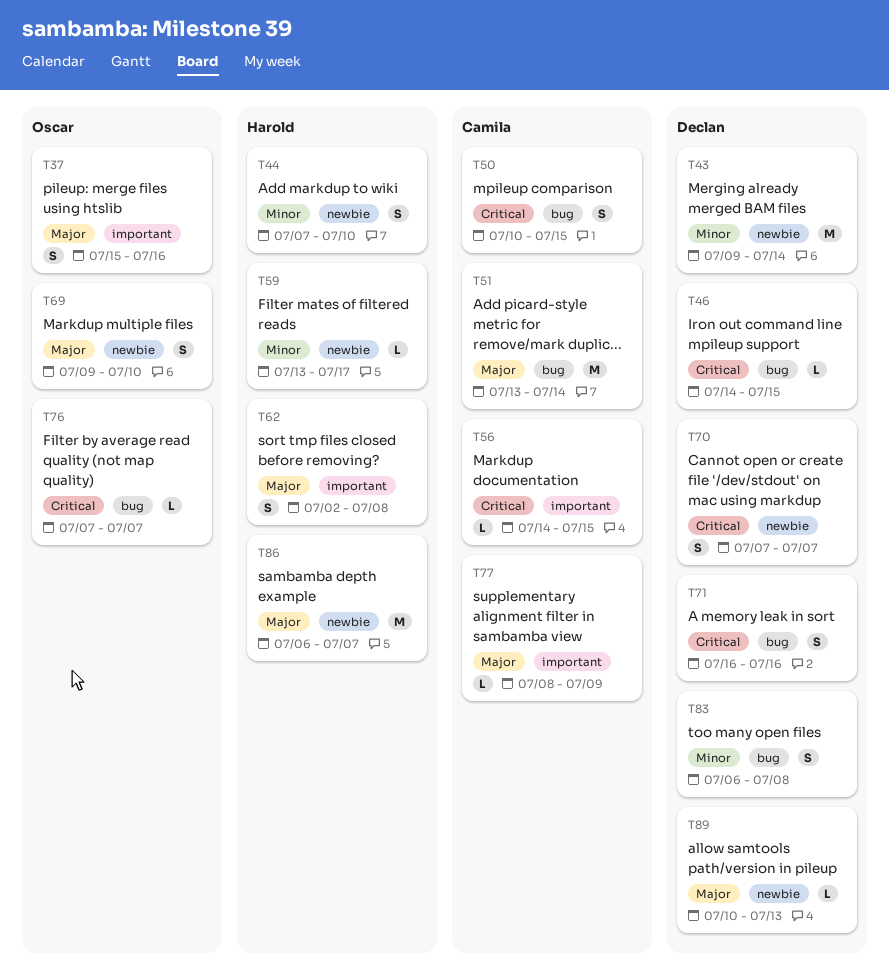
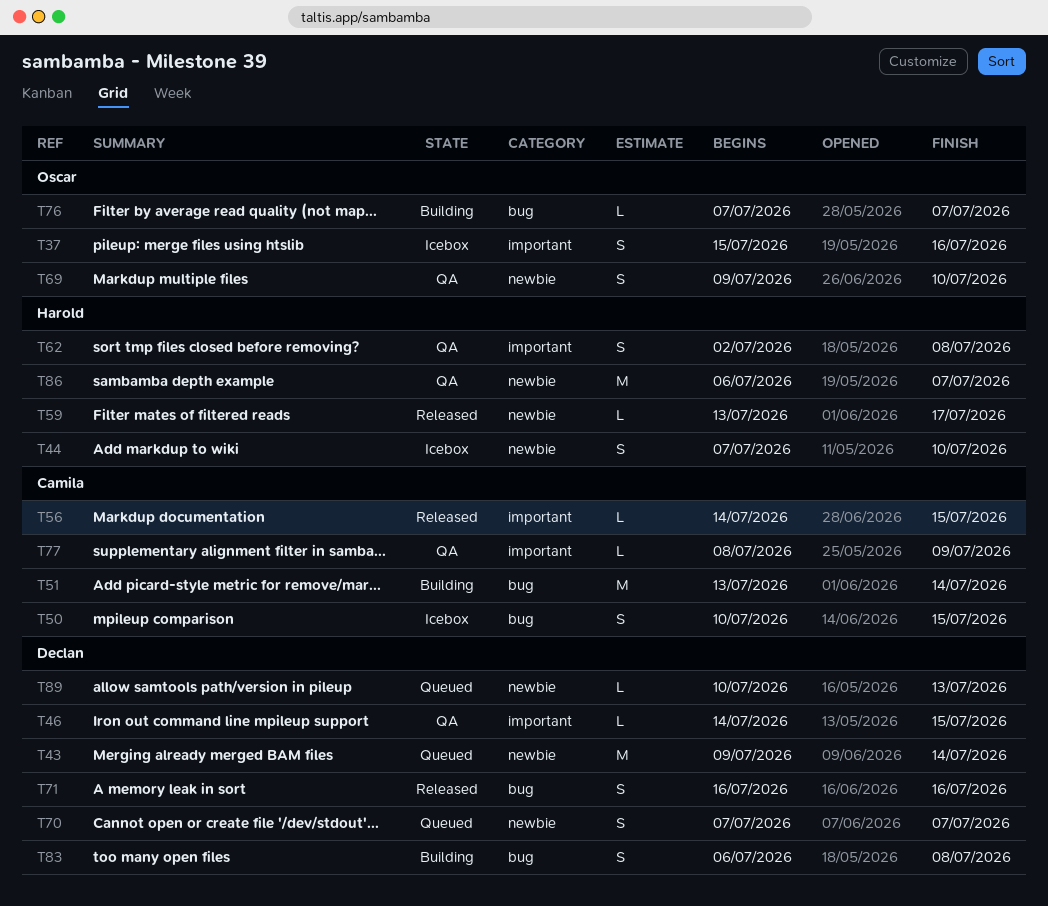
T46, label: bug -> important

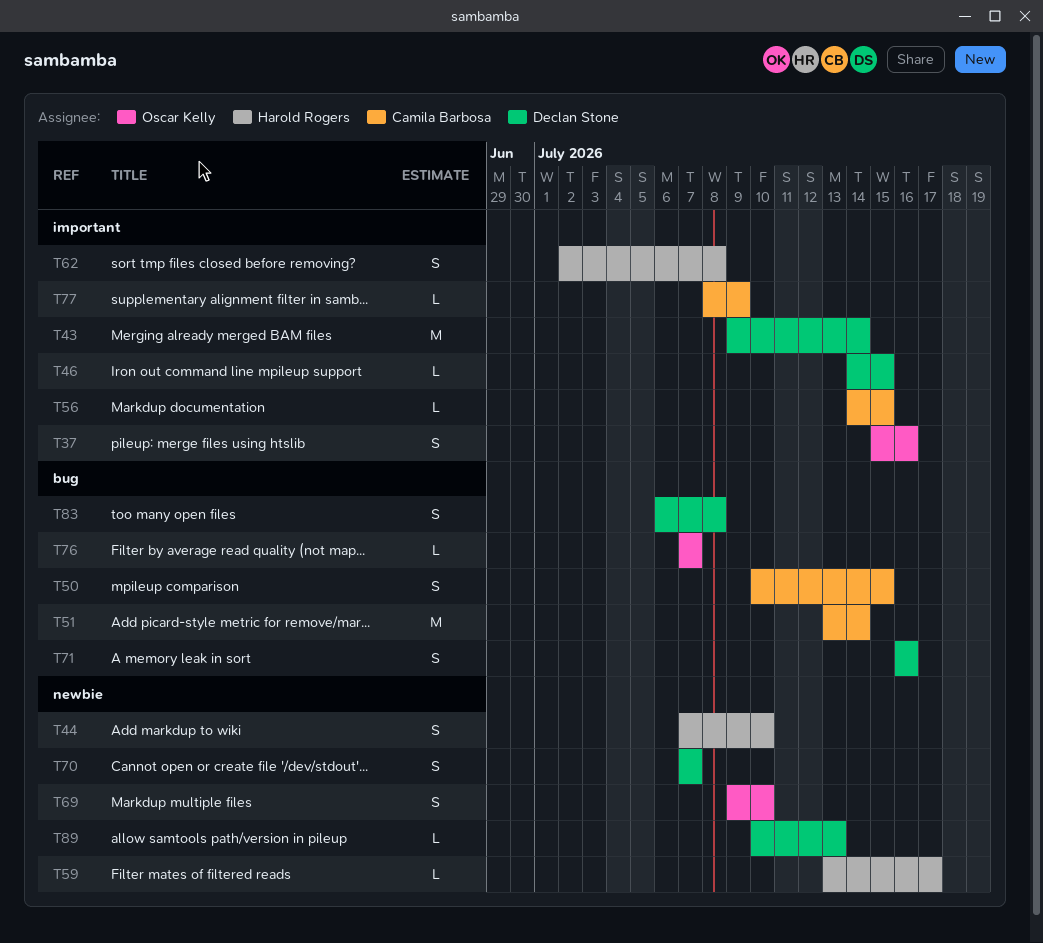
T43, label: newbie -> important
T86: present -> none

